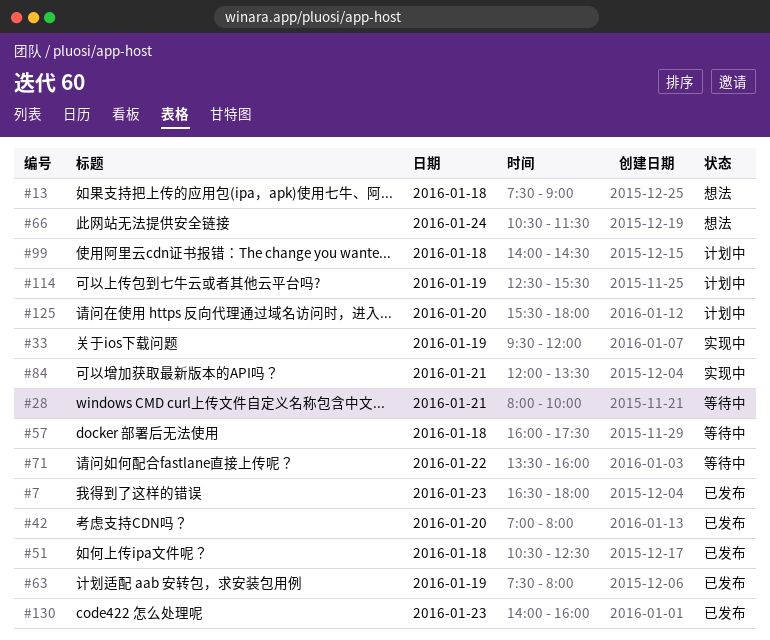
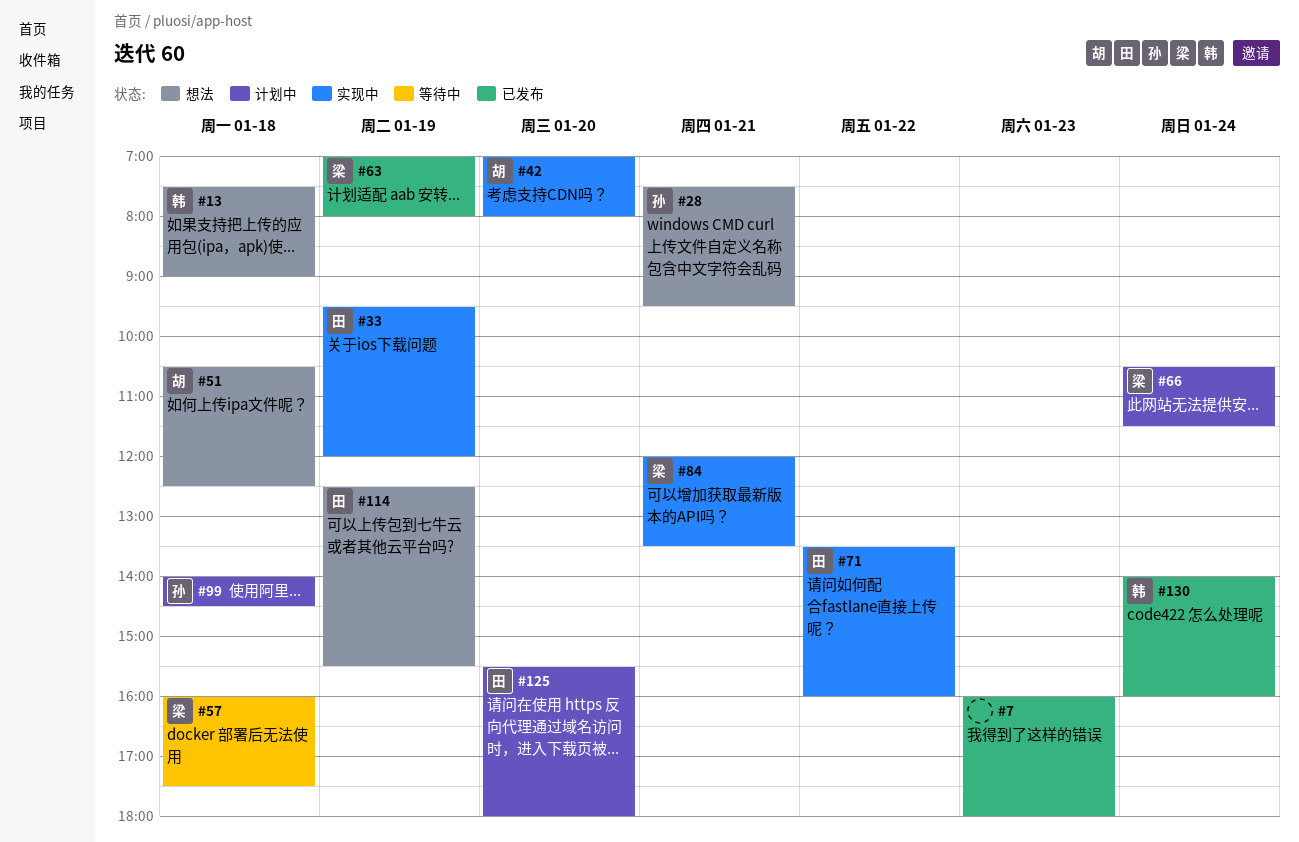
#7, begins: 16:30 -> 16:00
#28, status: 等待中 -> 想法
#28, begins: 08:00 -> 07:30
#28, ends: 10:00 -> 09:30
#42, status: 已发布 -> 实现中
#51, status: 已发布 -> 想法
#63, begins: 07:30 -> 07:00
#66, status: 想法 -> 计划中
#71, status: 等待中 -> 实现中
#114, status: 计划中 -> 想法
#130, day: Jan 23 -> Jan 24

